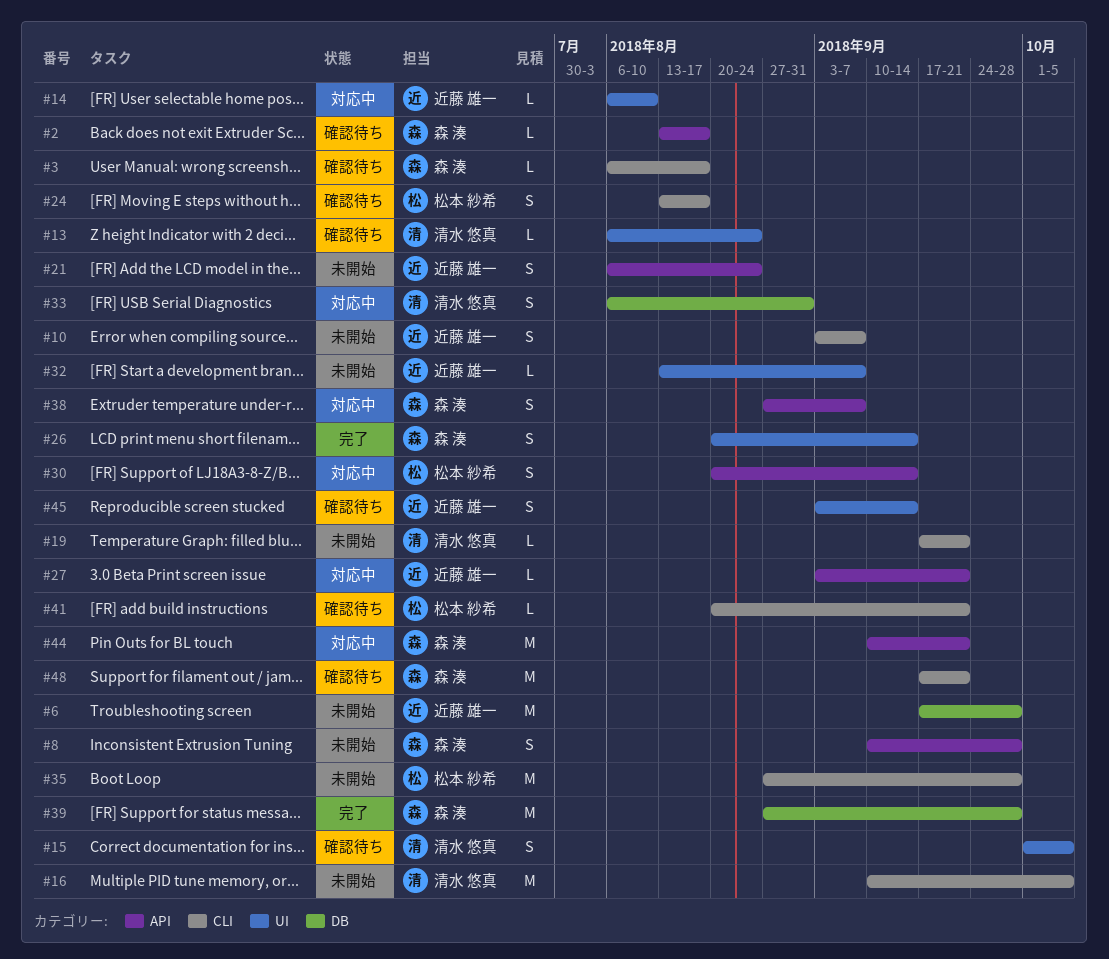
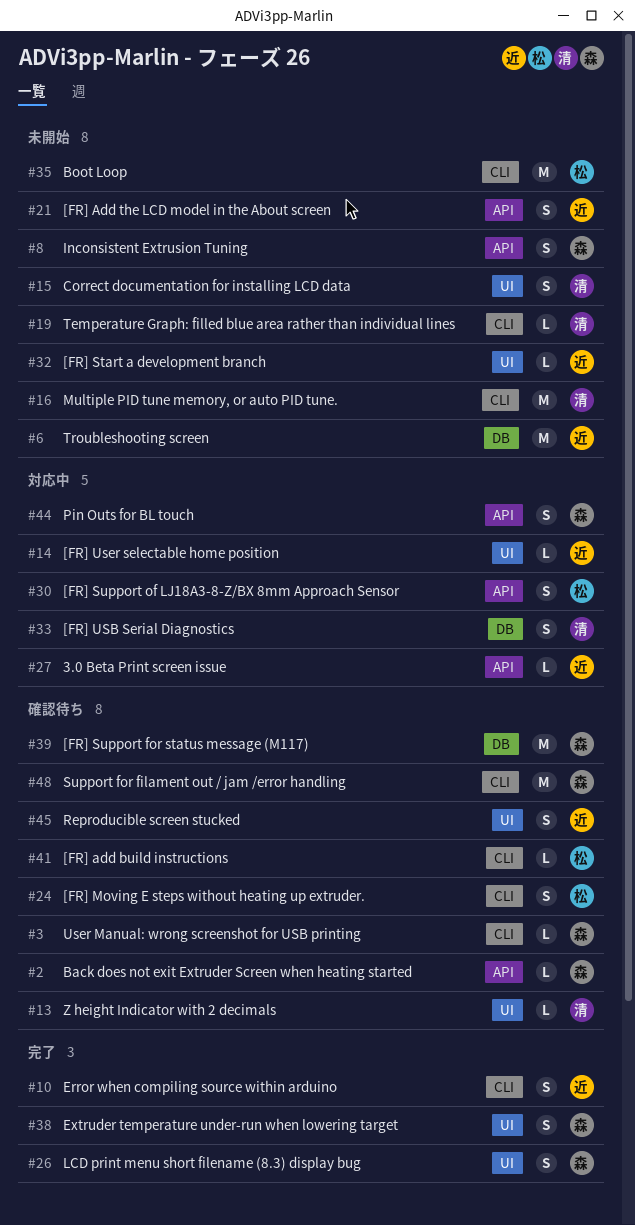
#10, status: 未開始 -> 完了
#15, status: 確認待ち -> 未開始
#38, status: 対応中 -> 完了
#38, label: API -> UI
#39, status: 完了 -> 確認待ち
#44, estimate: M -> S

